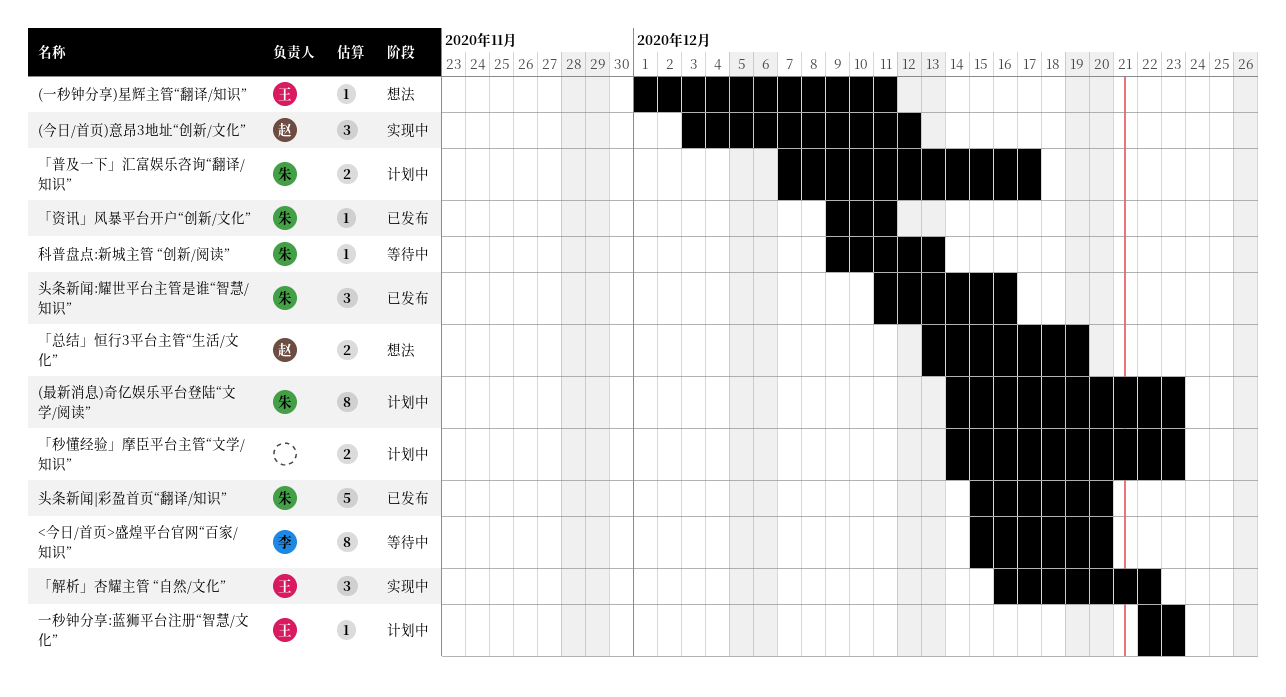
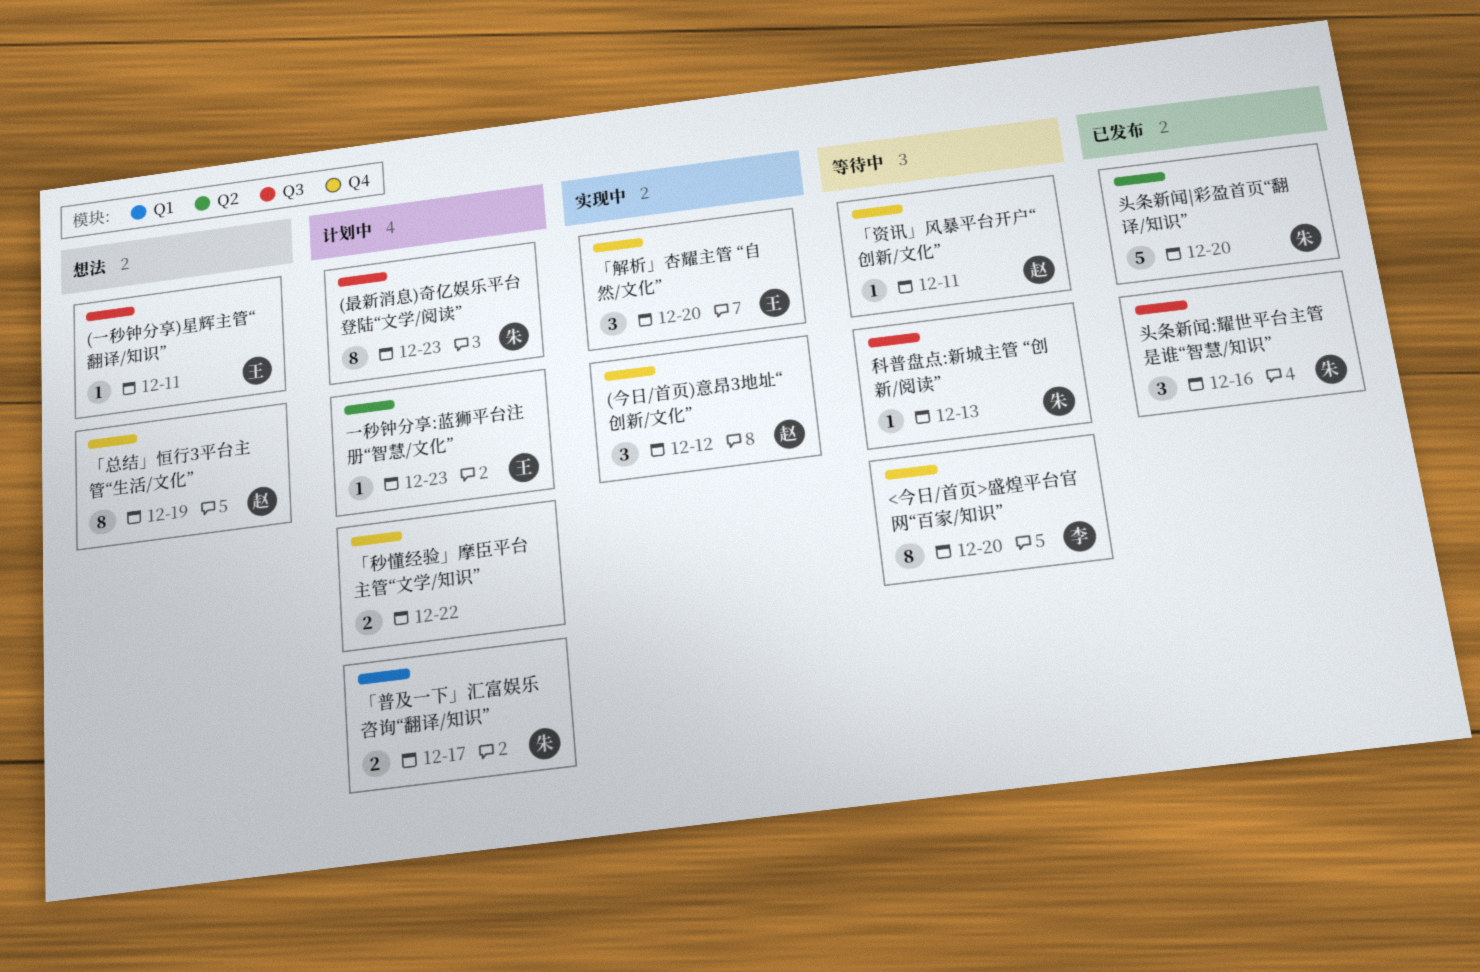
「总结」恒行3平台主管“生活/文化”, estimate: 2 -> 8
「秒懂经验」摩臣平台主管“文学/知识”, due: Dec 23 -> Dec 22
「解析」杏耀主管 “自然/文化”, due: Dec 22 -> Dec 20
「资讯」风暴平台开户“创新/文化”, status: 已发布 -> 等待中
「资讯」风暴平台开户“创新/文化”, owner: 朱 -> 赵

